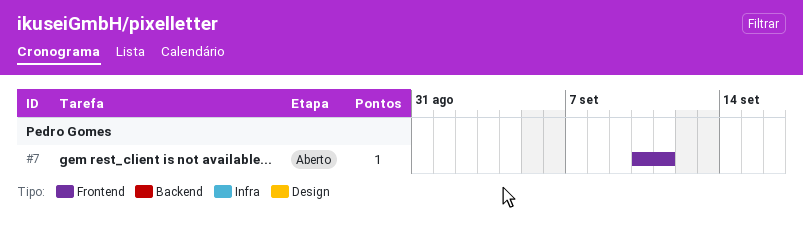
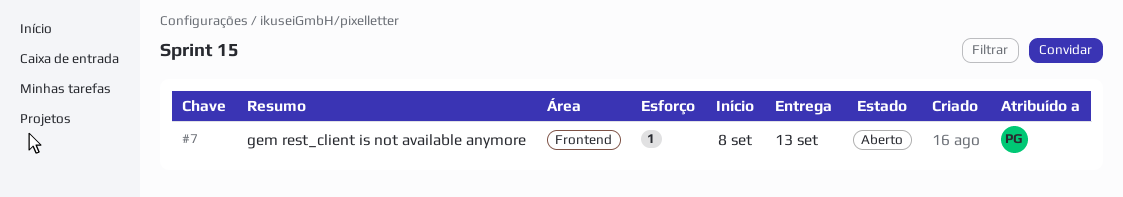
#7, start: Sep 10 -> Sep 8
#7, due: Sep 11 -> Sep 13

